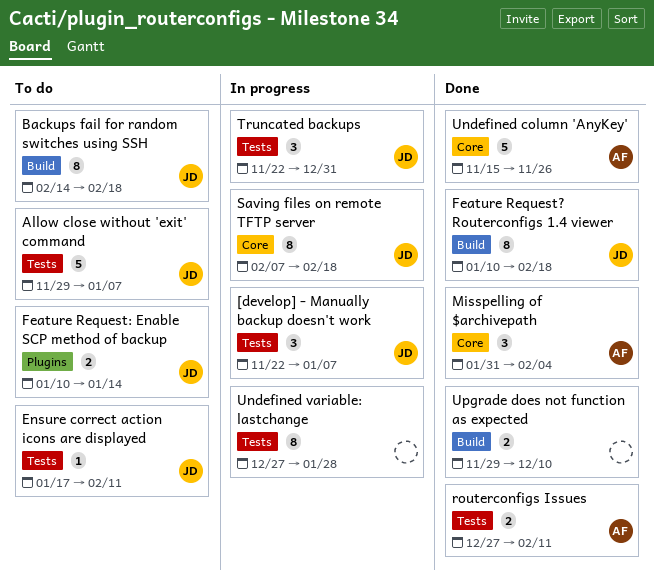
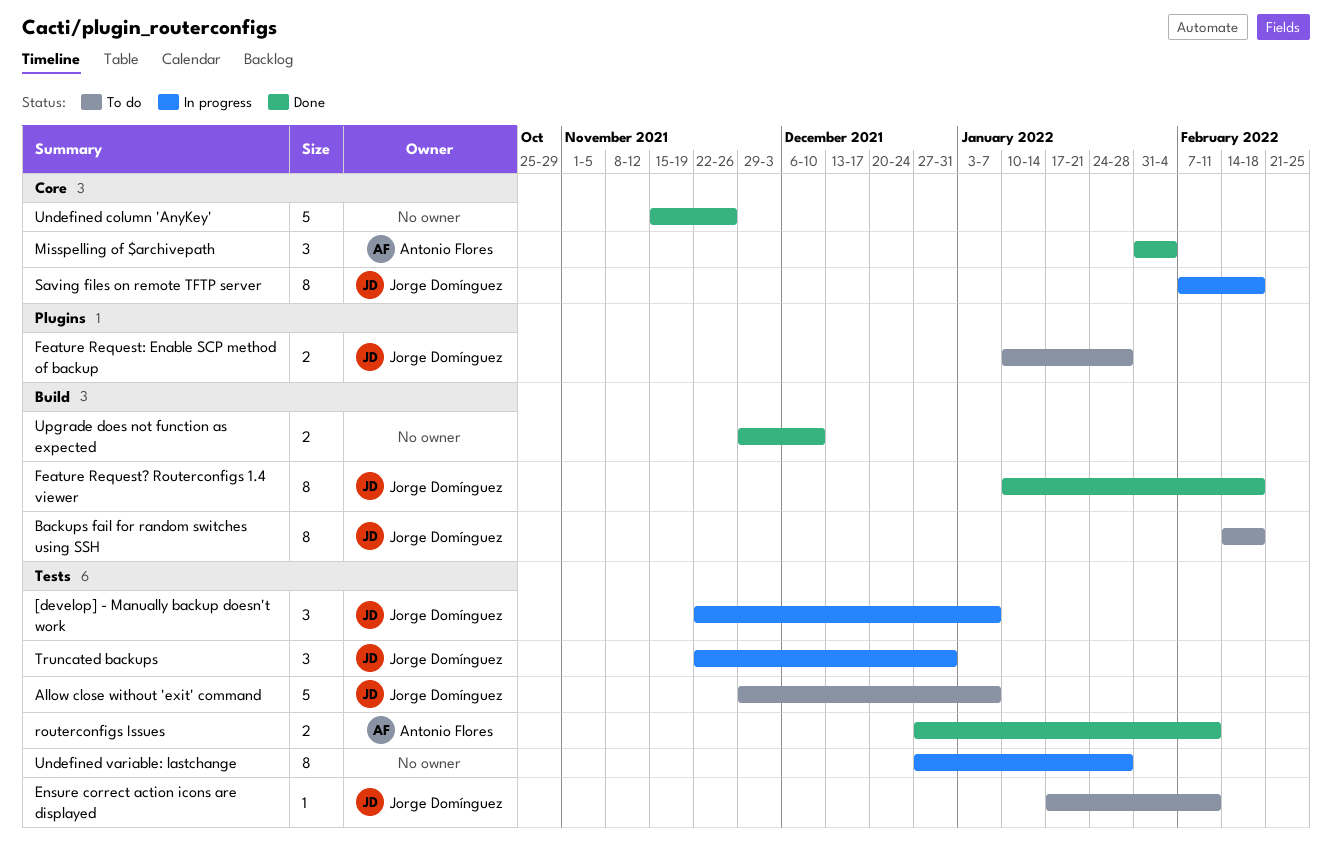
Feature Request: Enable SCP method of backup, due: Jan 14 -> Jan 28
Undefined column 'AnyKey', owner: Antonio Flores -> none

